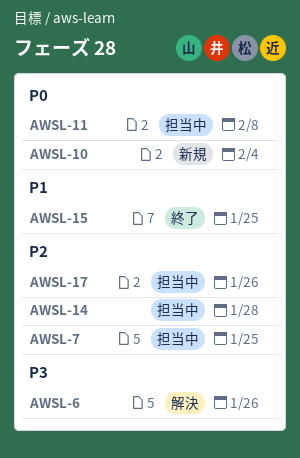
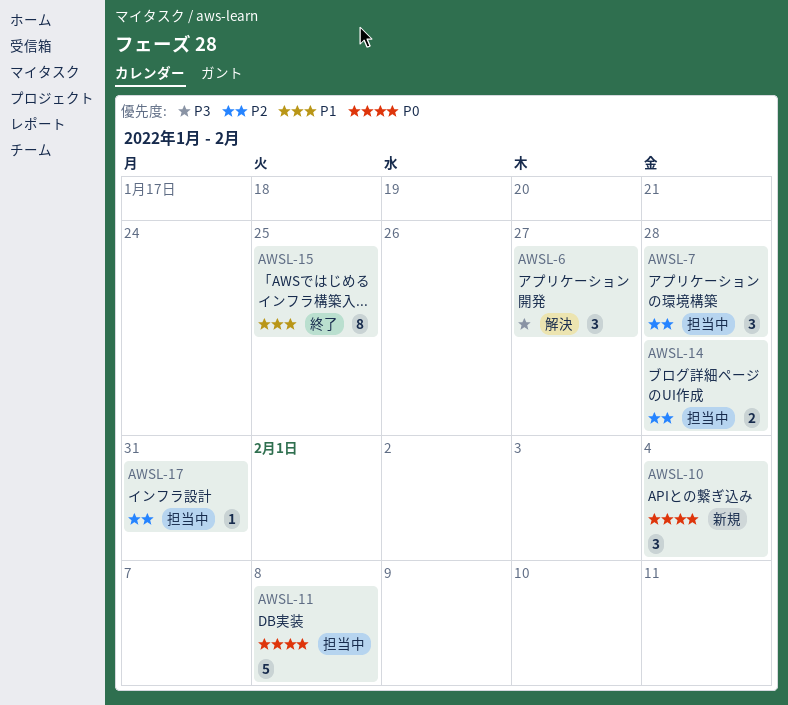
AWSL-6, due: Jan 26 -> Jan 27
AWSL-7, due: Jan 25 -> Jan 28
AWSL-17, due: Jan 26 -> Jan 31

